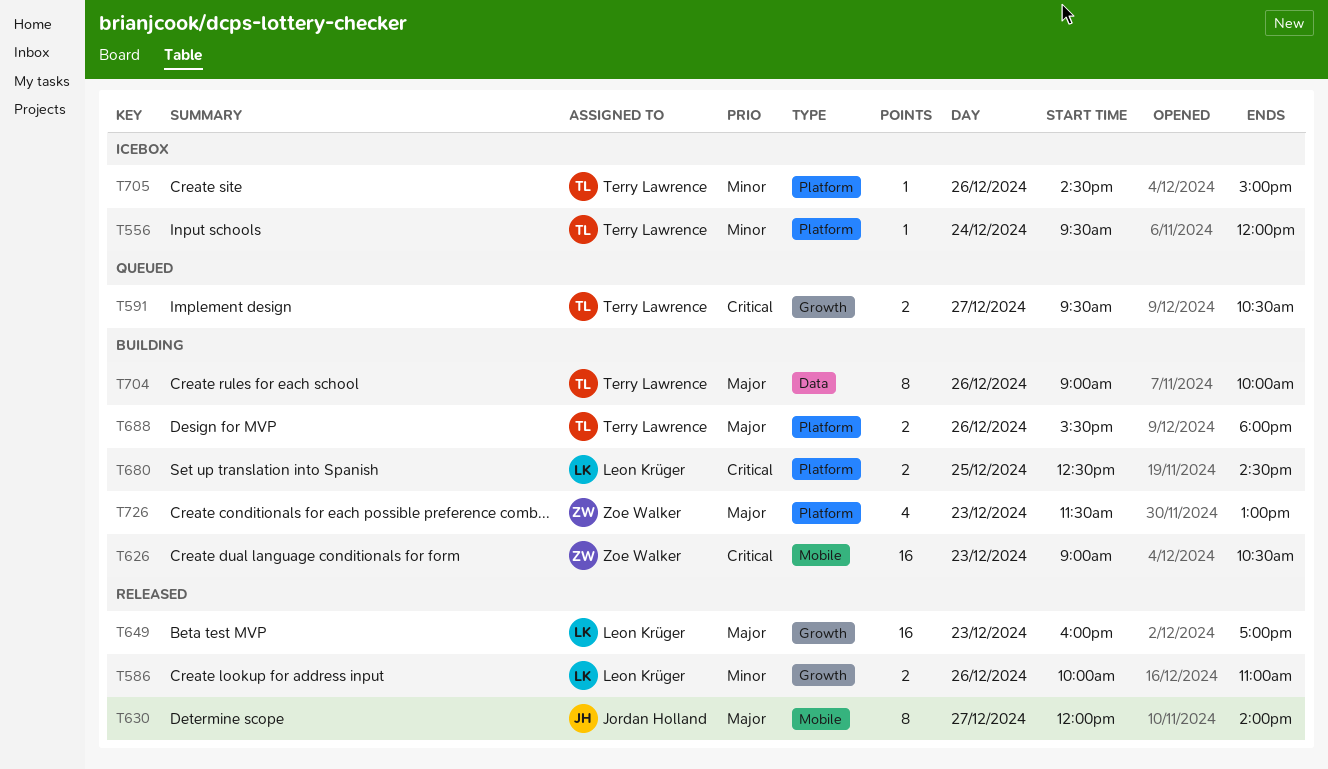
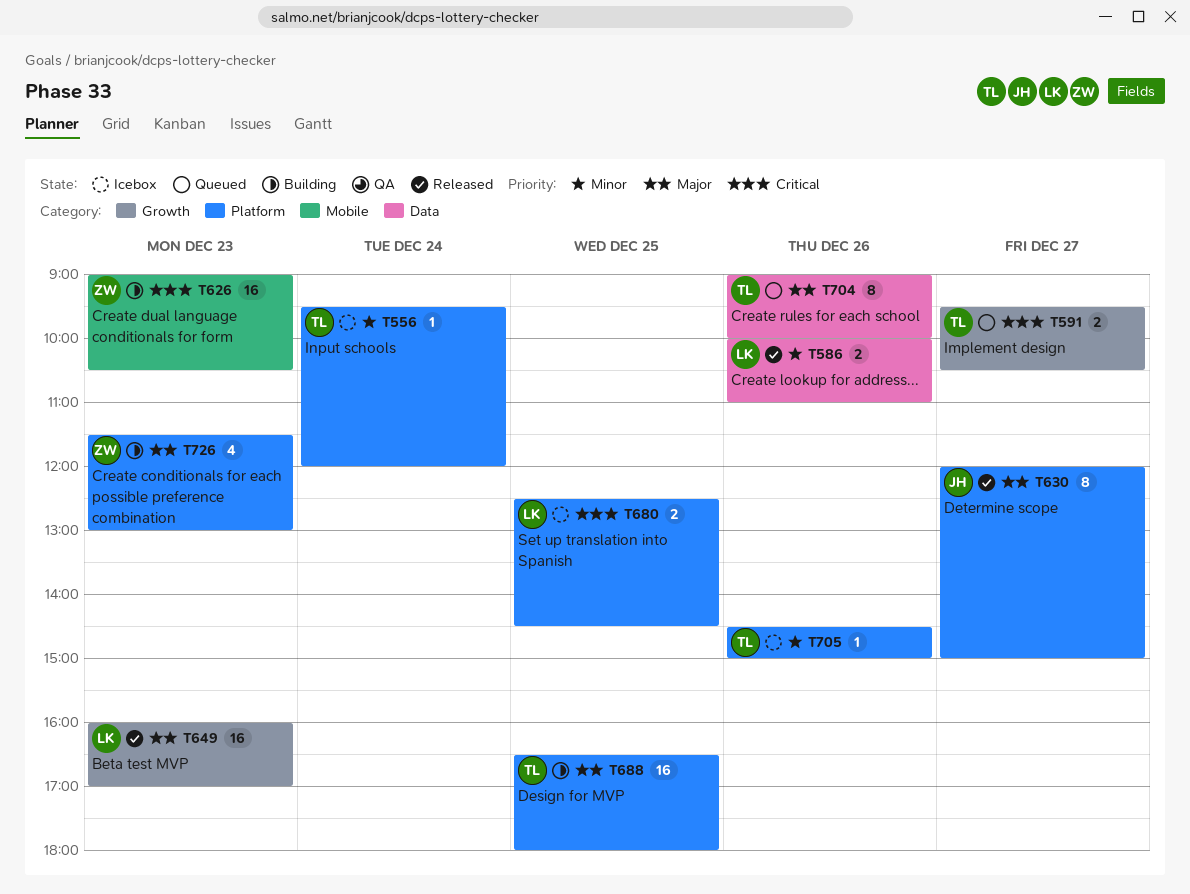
T586, label: Growth -> Data
T630, label: Mobile -> Platform
T630, ends: 14:00 -> 15:00
T680, status: Building -> Icebox
T688, estimate: 2 -> 16
T688, day: Dec 26 -> Dec 25
T688, begins: 15:30 -> 16:30
T704, status: Building -> Queued

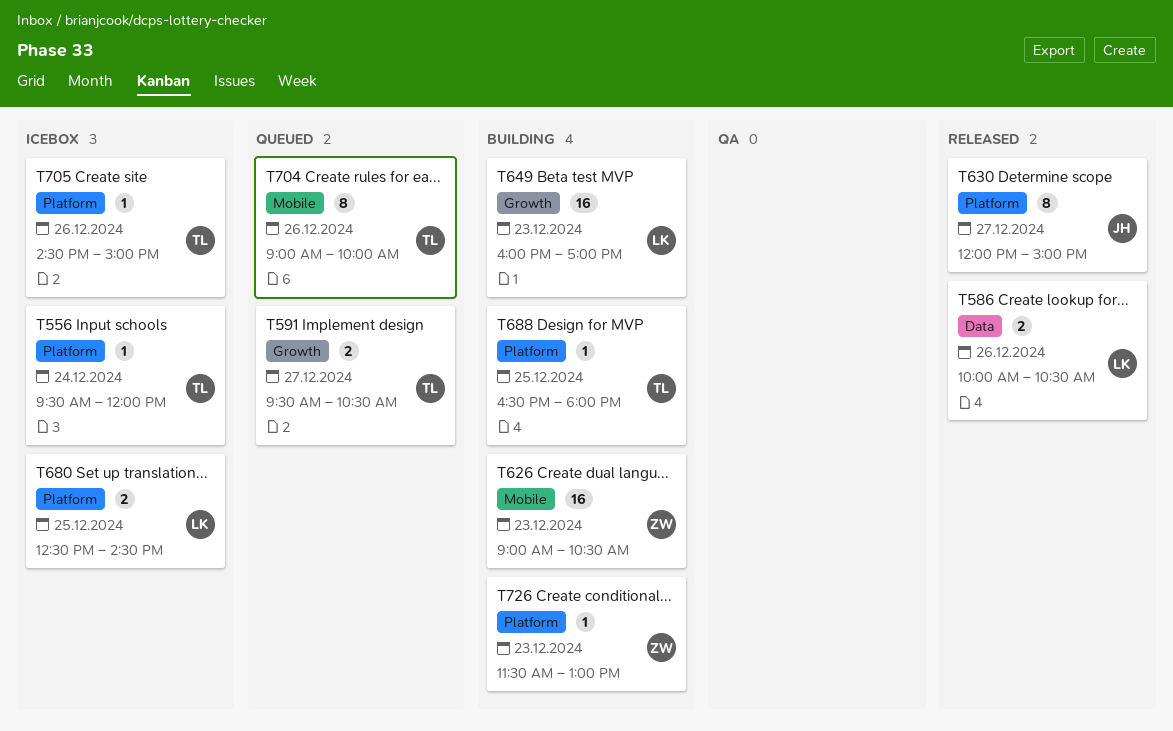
T586, ends: 11:00 -> 10:30
T649, status: Released -> Building
T688, estimate: 16 -> 1
T704, label: Data -> Mobile
T726, estimate: 4 -> 1

